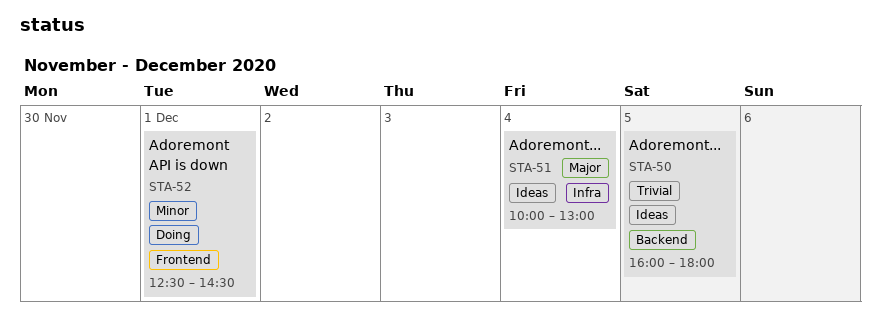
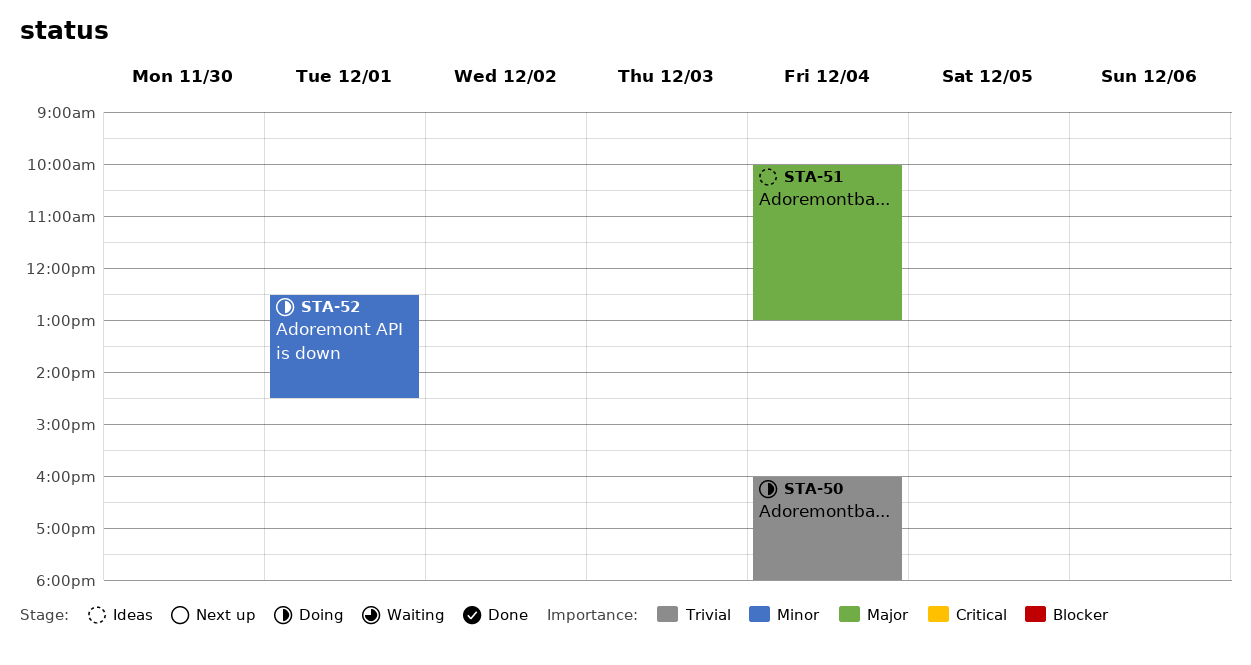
STA-50, status: Ideas -> Doing
STA-50, day: Dec 5 -> Dec 4

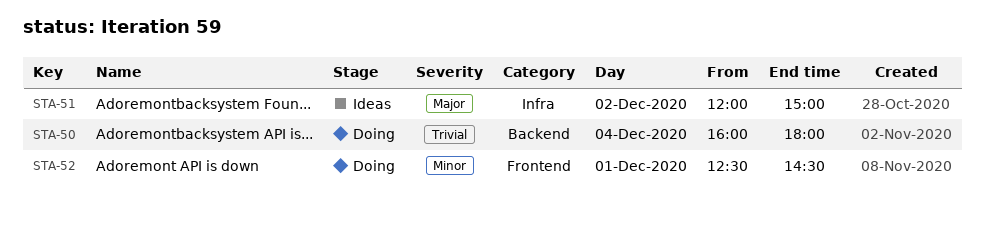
STA-51, day: Dec 4 -> Dec 2
STA-51, begins: 10:00 -> 12:00
STA-51, ends: 13:00 -> 15:00

